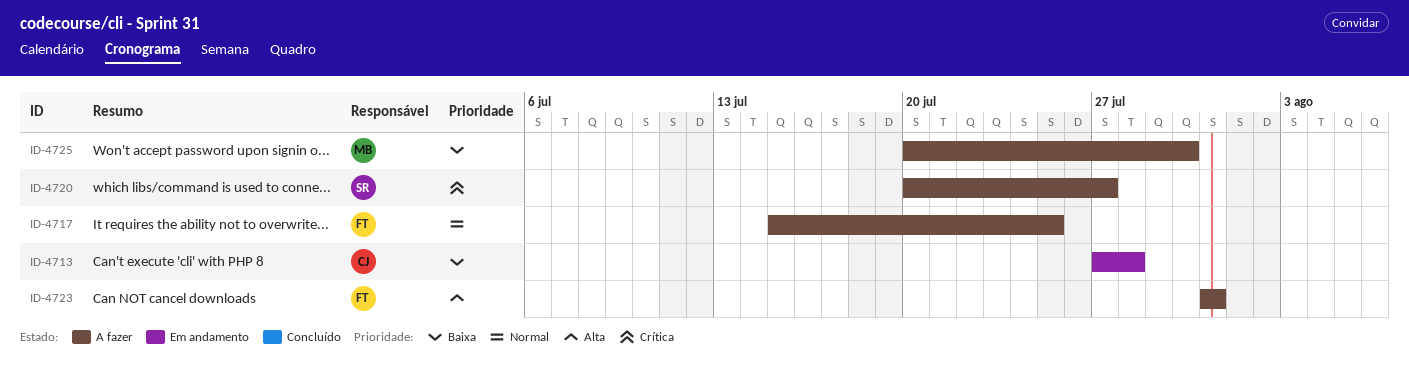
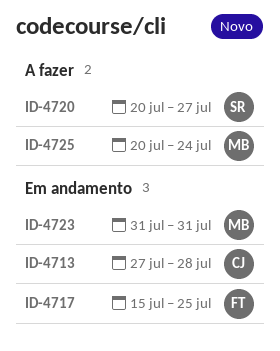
ID-4717, status: A fazer -> Em andamento
ID-4723, status: A fazer -> Em andamento
ID-4723, owner: FT -> MB
ID-4725, due: Jul 30 -> Jul 24

